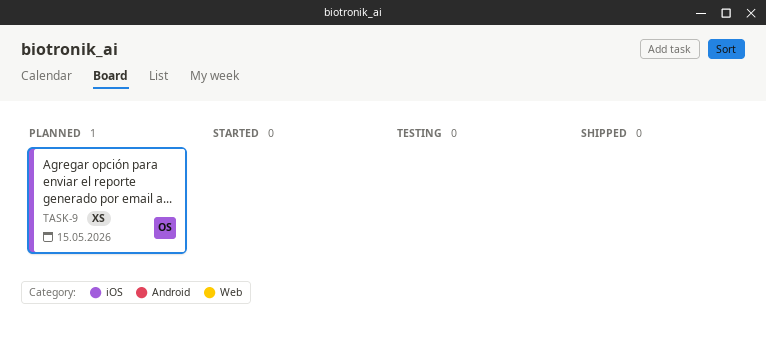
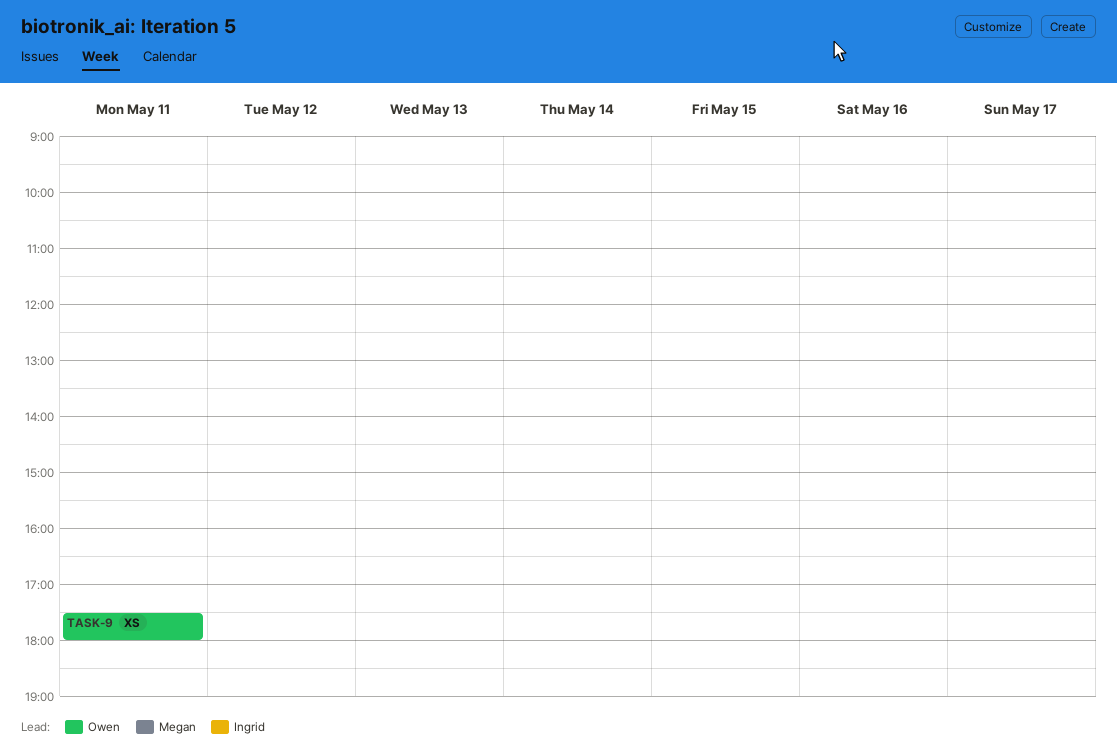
TASK-9, day: May 15 -> May 11

